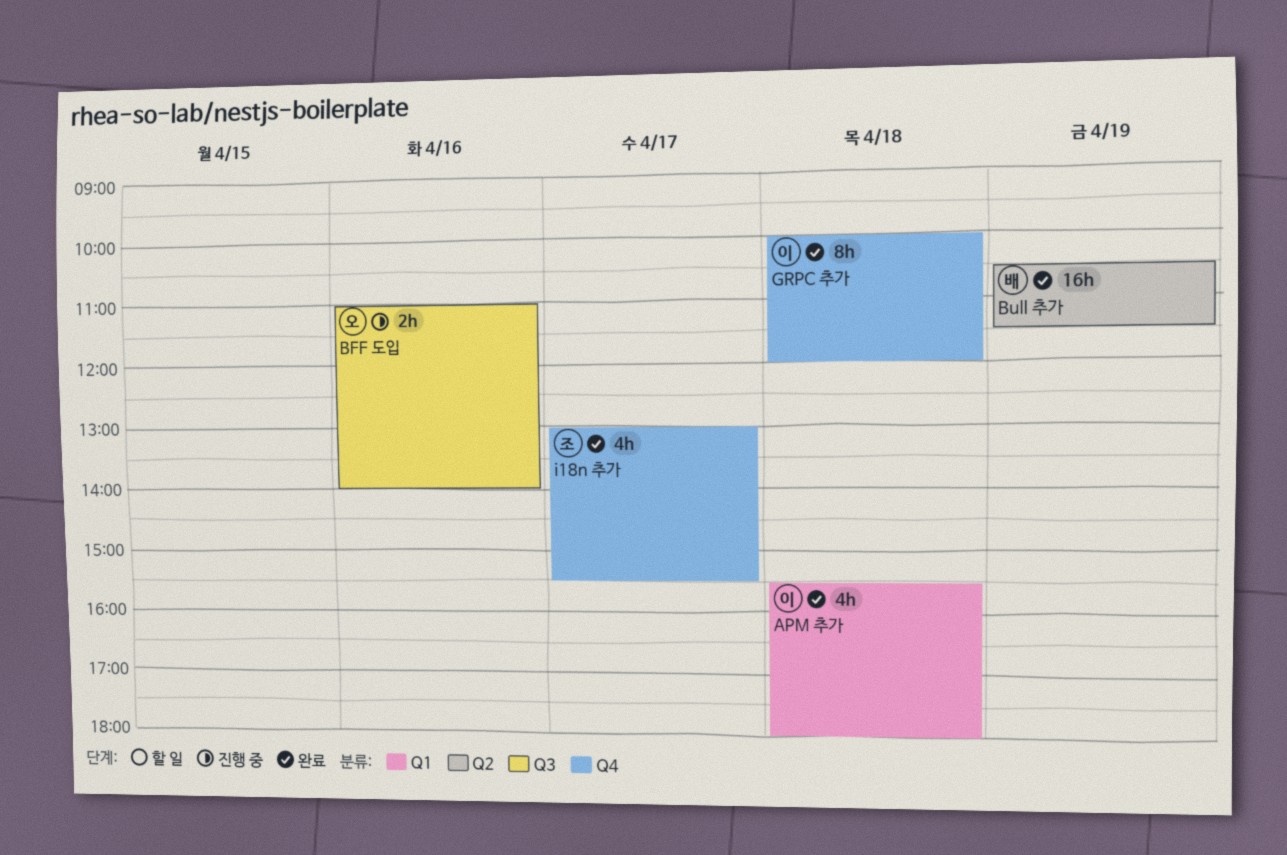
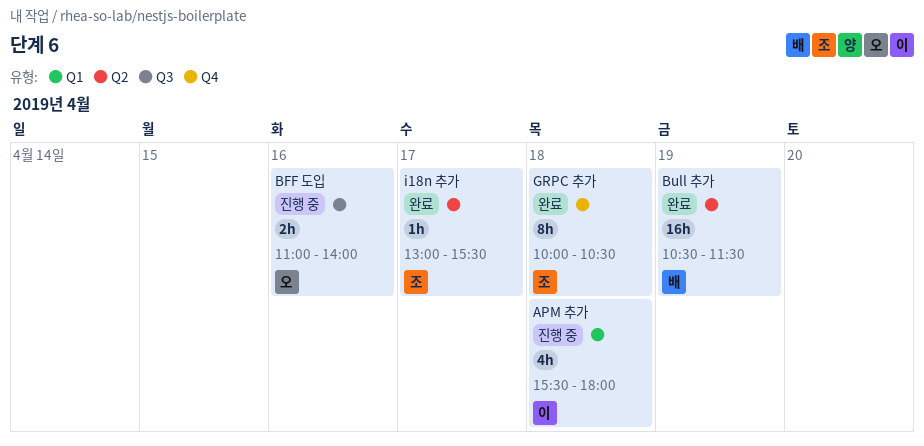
APM 추가, status: 완료 -> 진행 중
GRPC 추가, owner: 이 -> 조
GRPC 추가, ends: 12:00 -> 10:30
i18n 추가, label: Q4 -> Q2
i18n 추가, estimate: 4h -> 1h

